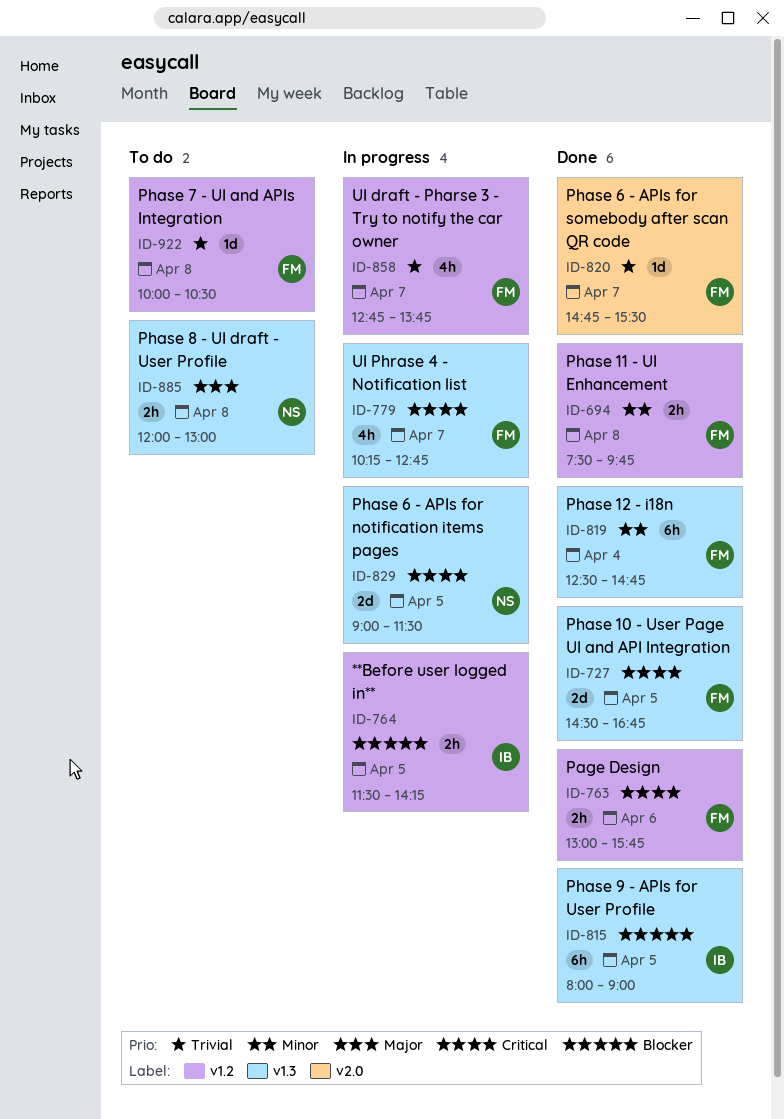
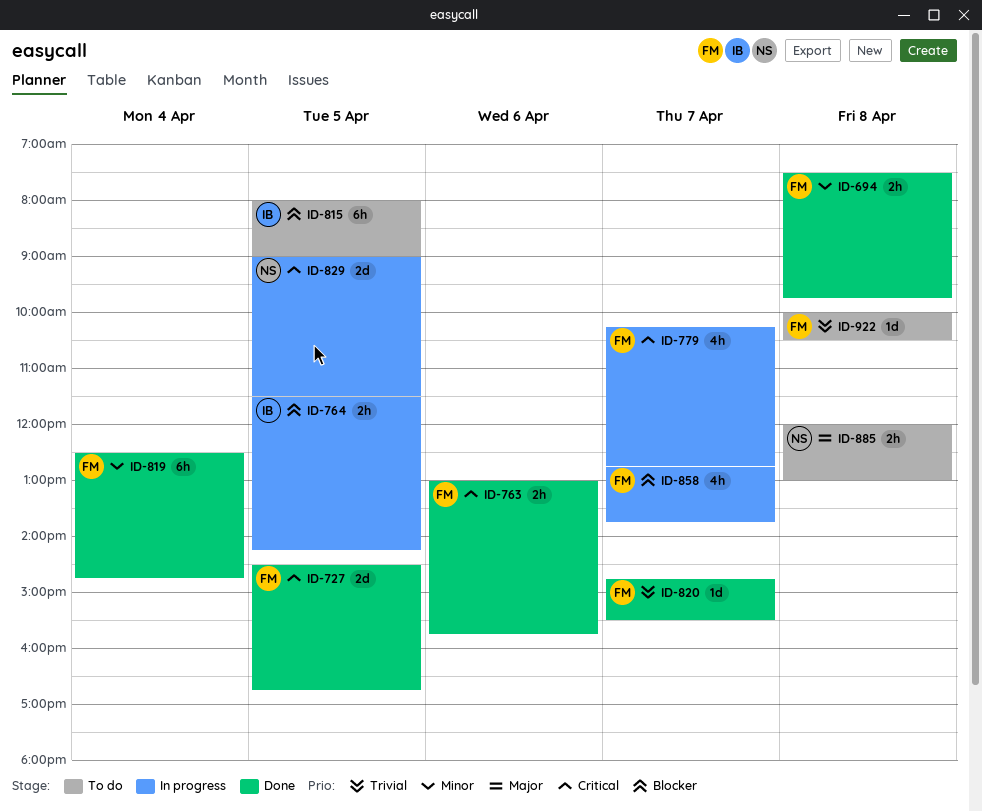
ID-815, status: Done -> To do
ID-858, priority: Trivial -> Blocker

